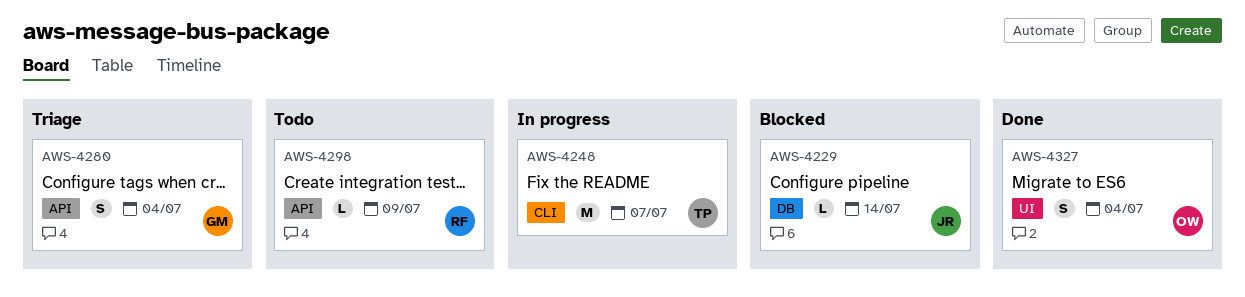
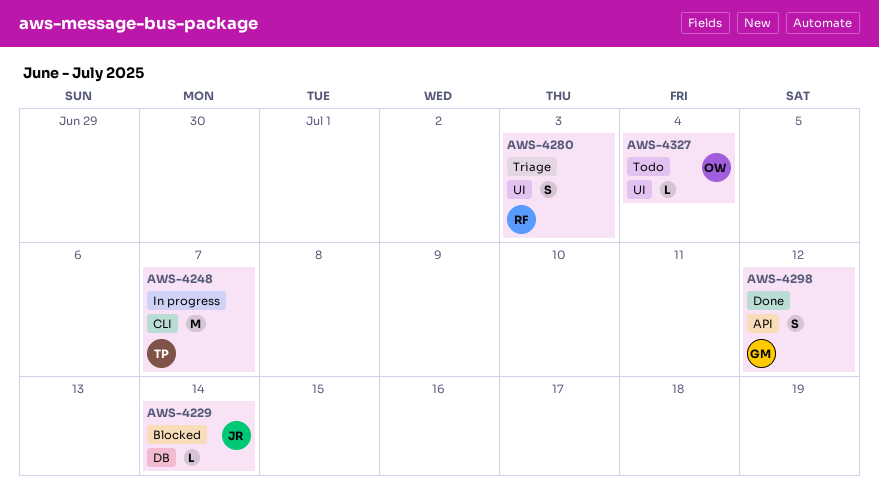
AWS-4280, owner: GM -> RF
AWS-4280, label: API -> UI
AWS-4280, due: Jul 4 -> Jul 3
AWS-4298, status: Todo -> Done
AWS-4298, owner: RF -> GM
AWS-4298, estimate: L -> S
AWS-4298, due: Jul 9 -> Jul 12
AWS-4327, status: Done -> Todo
AWS-4327, estimate: S -> L

